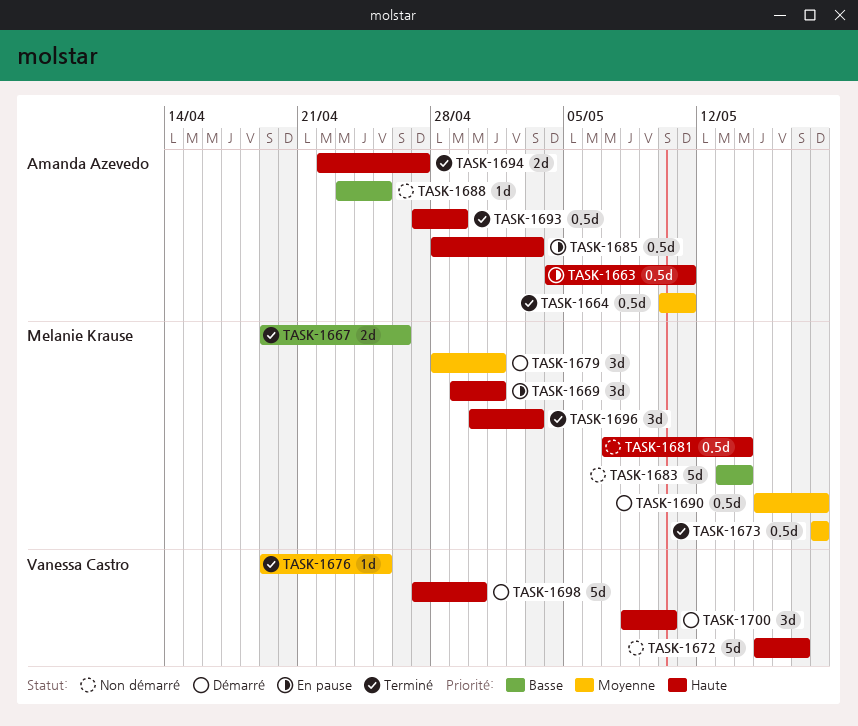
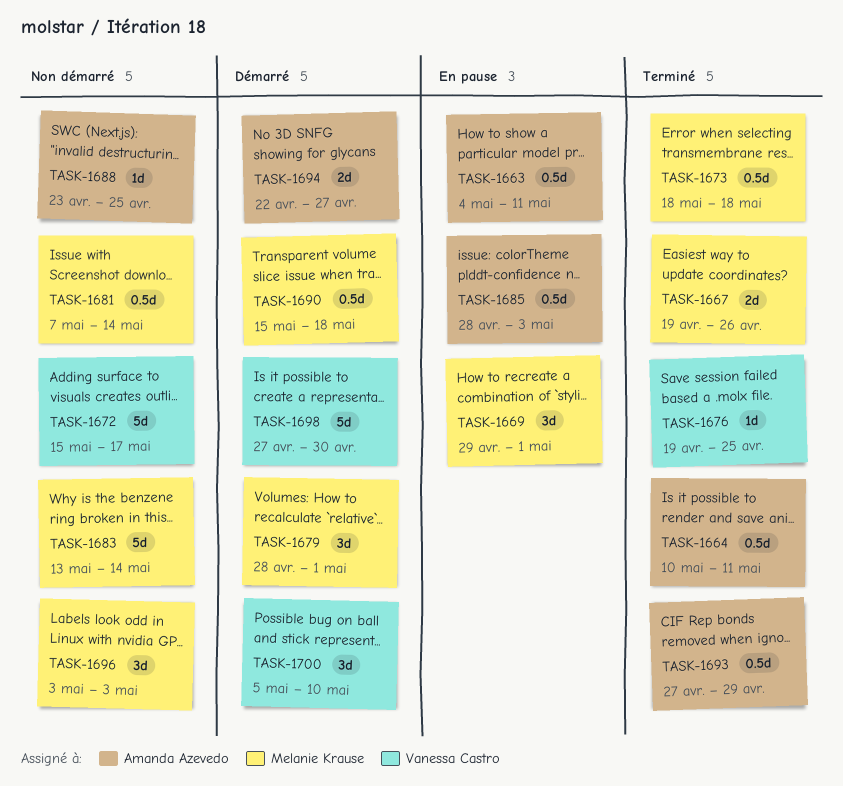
TASK-1694, status: Terminé -> Démarré
TASK-1696, status: Terminé -> Non démarré
TASK-1696, start: Apr 30 -> May 3
TASK-1700, start: May 8 -> May 5

